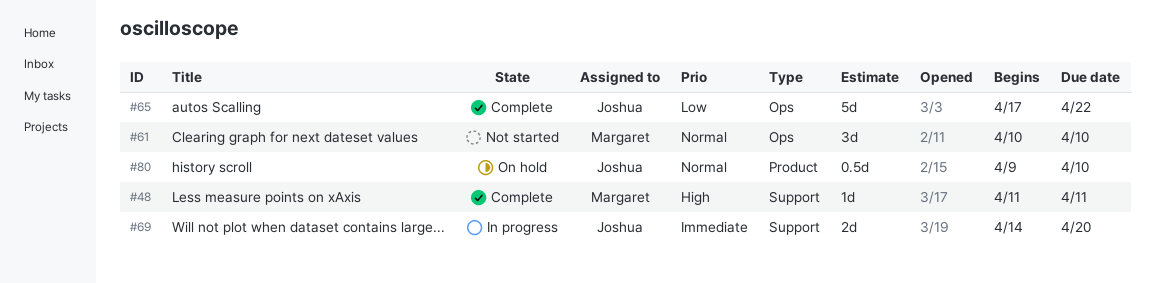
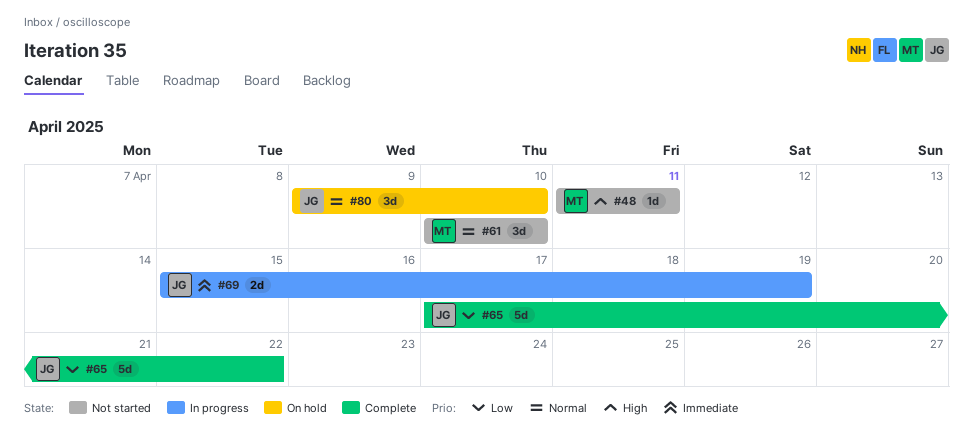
#48, status: Complete -> Not started
#69, start: Apr 14 -> Apr 15
#69, due: Apr 20 -> Apr 19
#80, estimate: 0.5d -> 3d

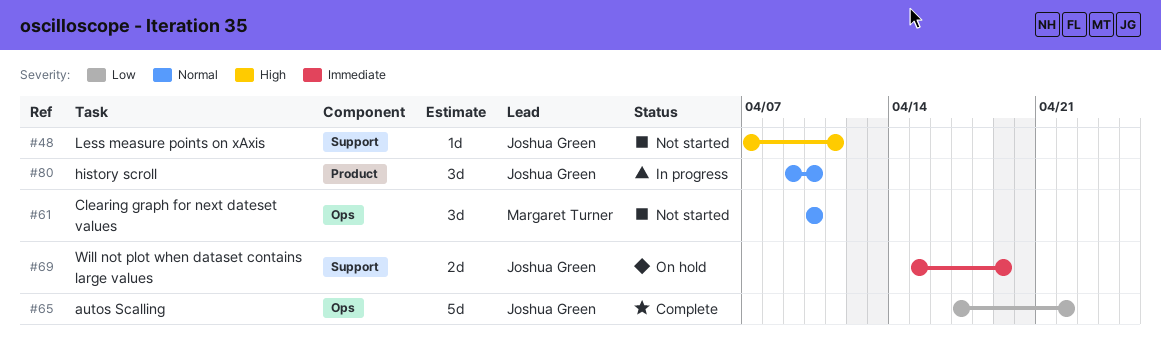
#48, owner: Margaret Turner -> Joshua Green
#48, start: Apr 11 -> Apr 7
#69, status: In progress -> On hold
#80, status: On hold -> In progress

